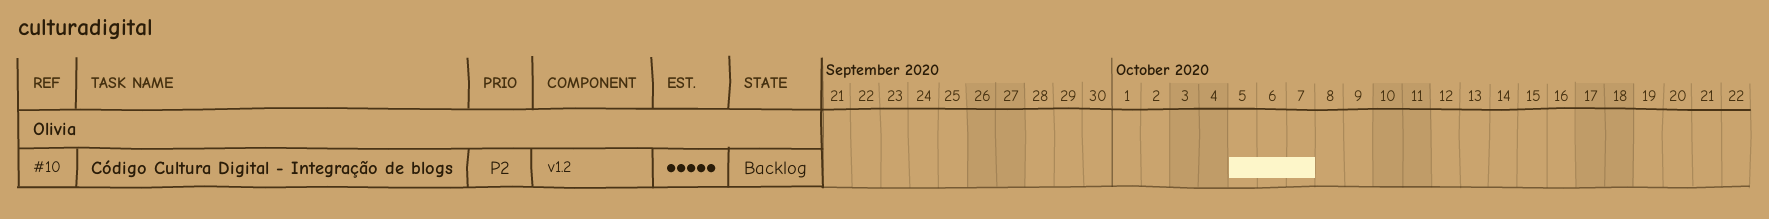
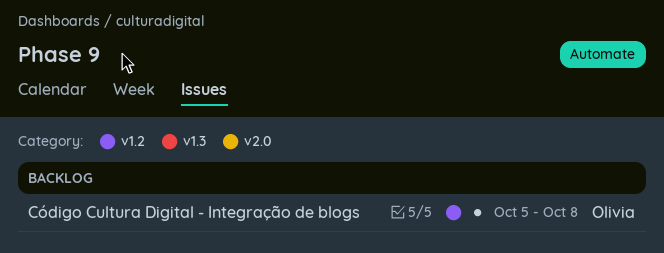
Código Cultura Digital - Integração de blogs, estimate: 5 -> 1
Código Cultura Digital - Integração de blogs, due: Oct 7 -> Oct 8

